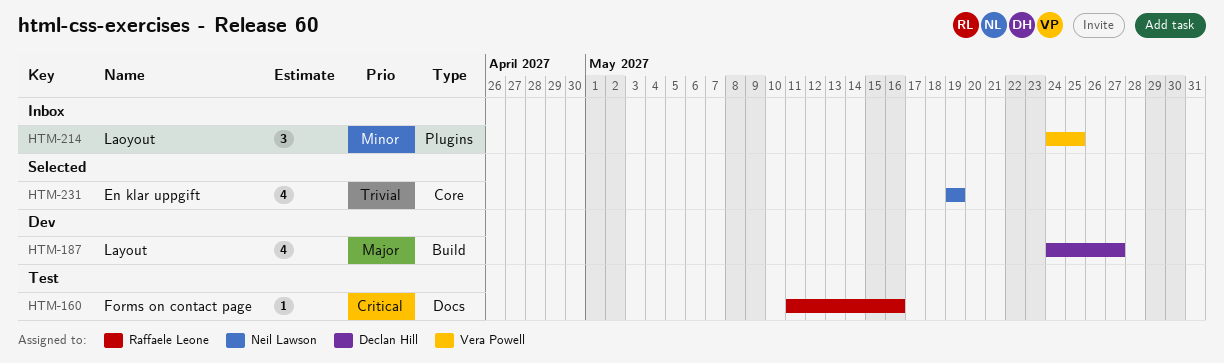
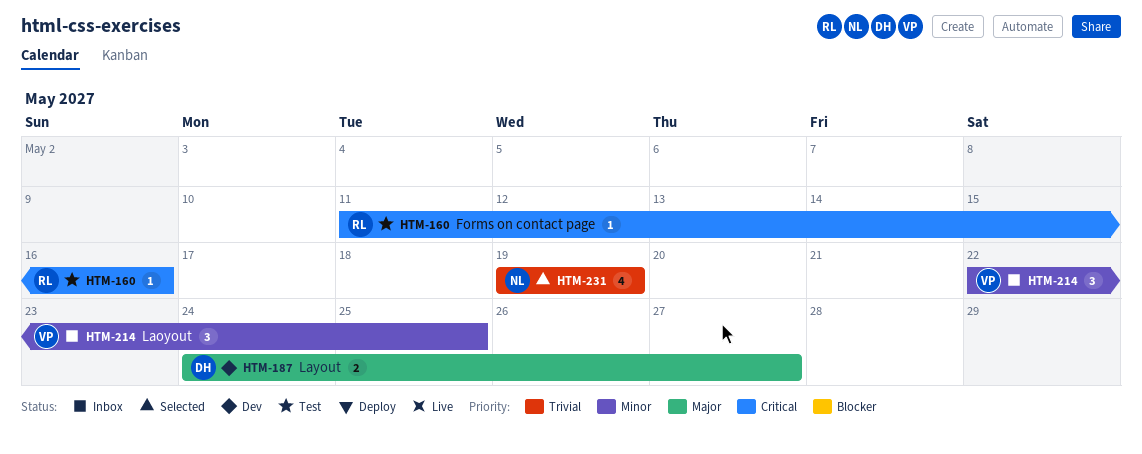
HTM-187, estimate: 4 -> 2
HTM-214, start: May 24 -> May 22

